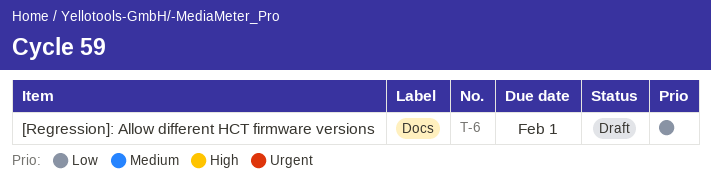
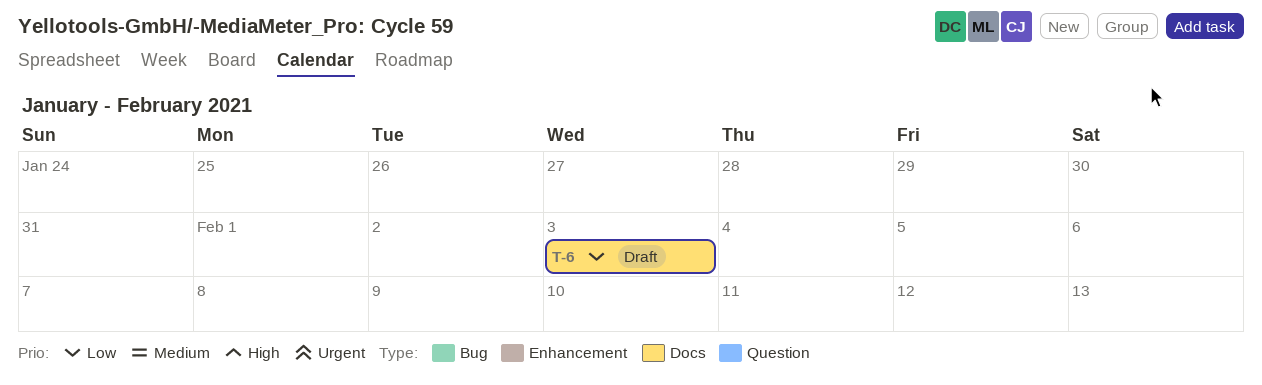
T-6, due: Feb 1 -> Feb 3

